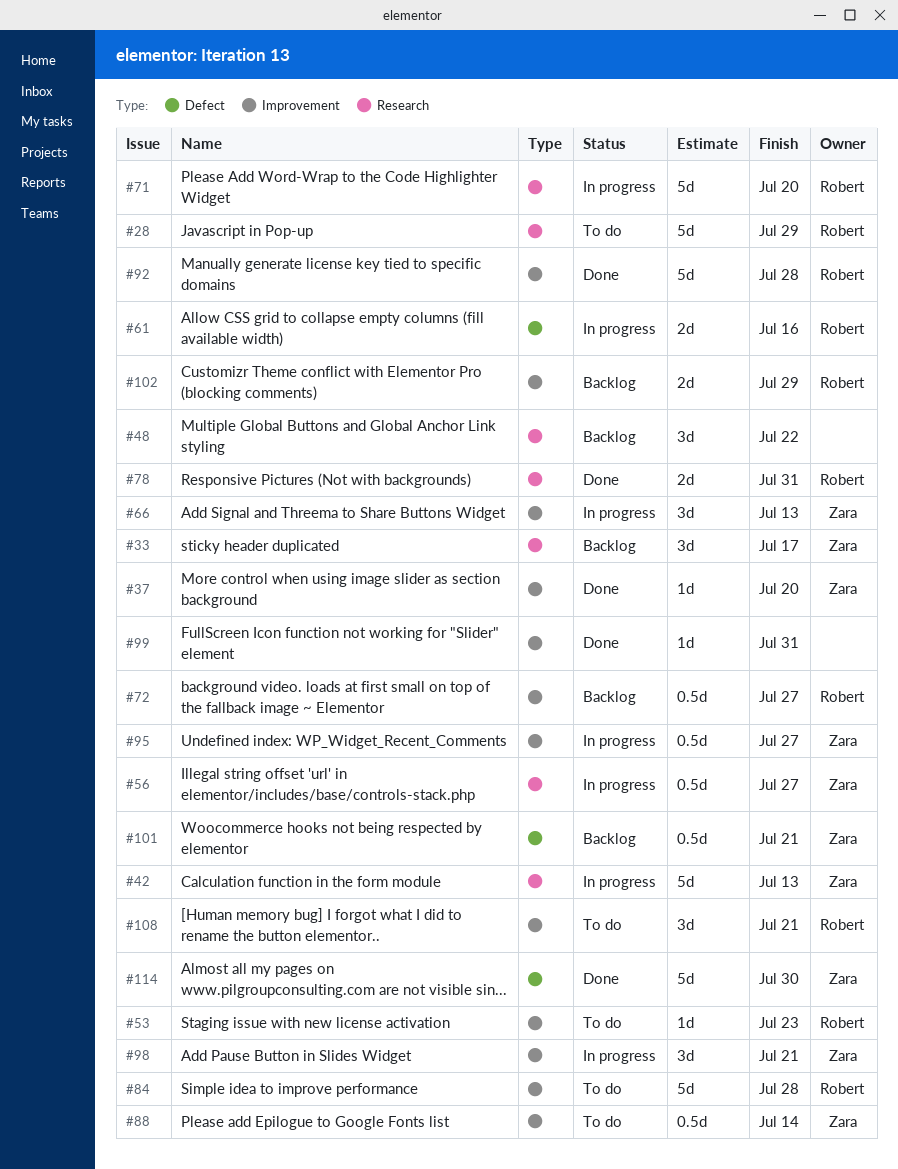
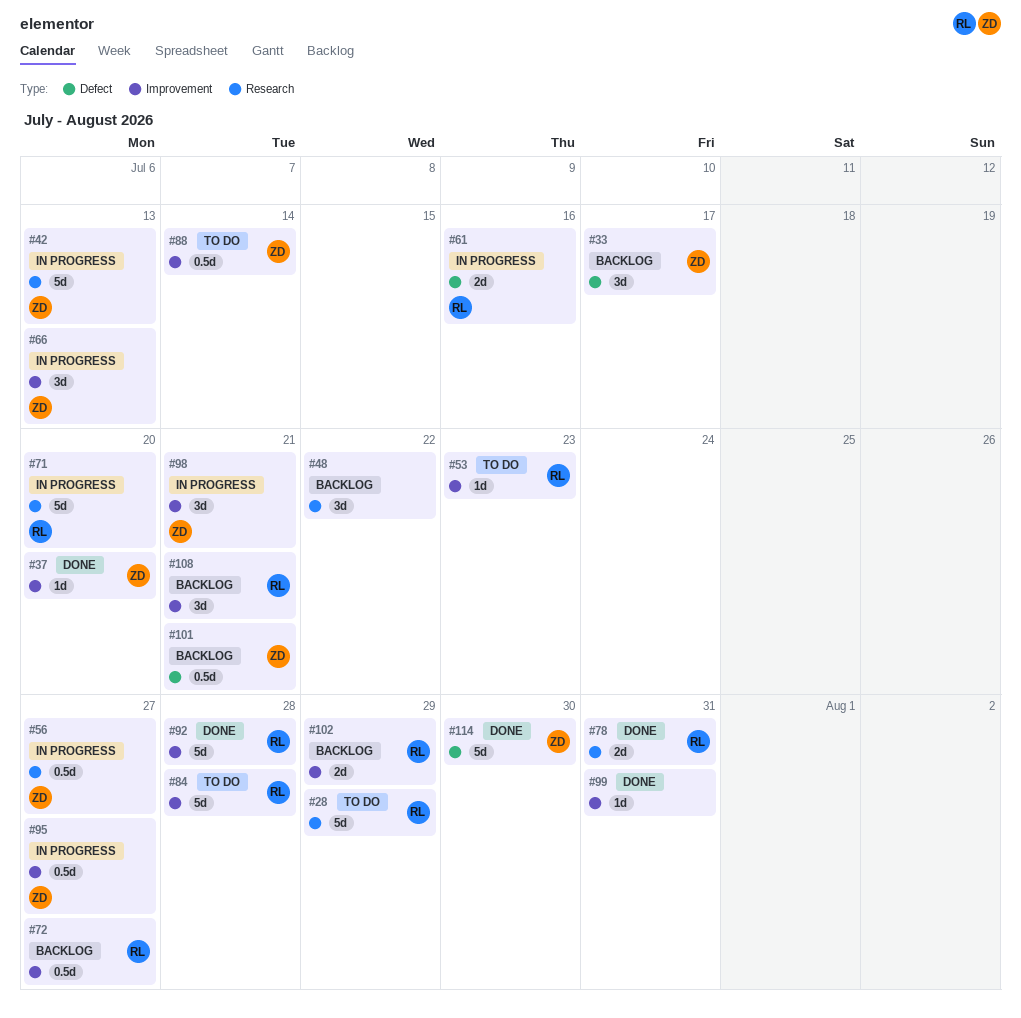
#33, label: Research -> Defect
#108, status: To do -> Backlog

